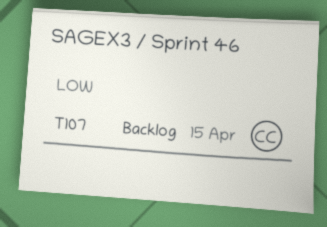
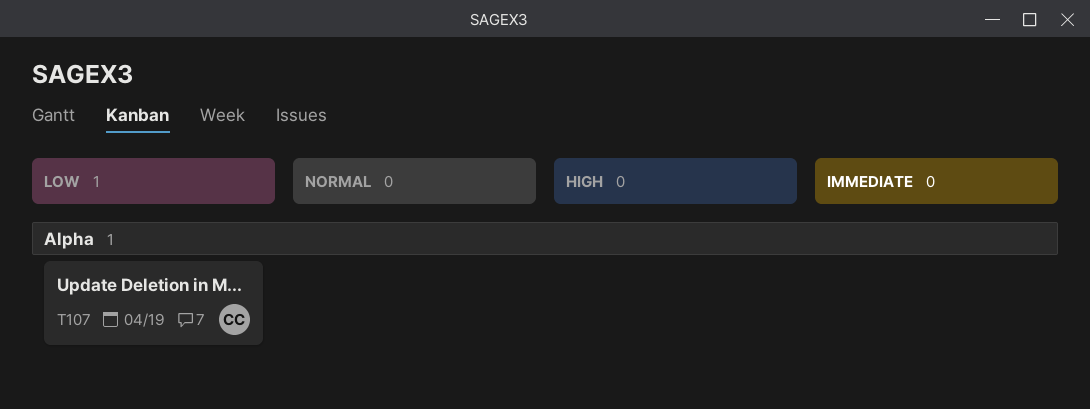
T107, due: Apr 15 -> Apr 19

